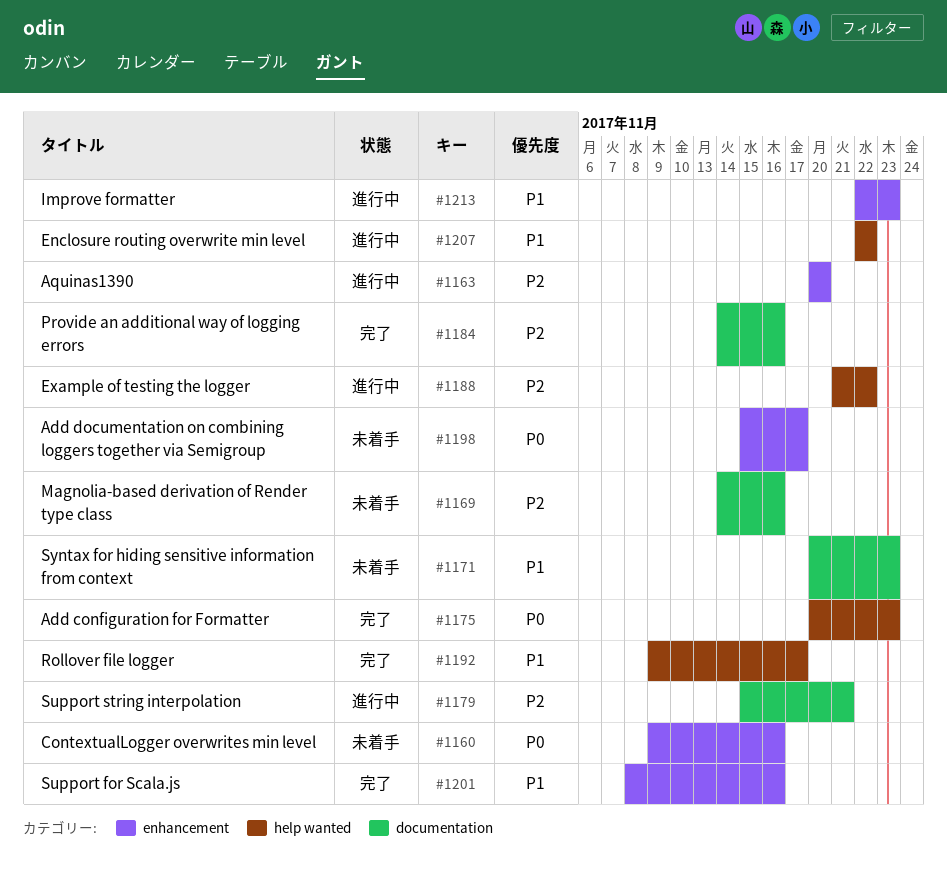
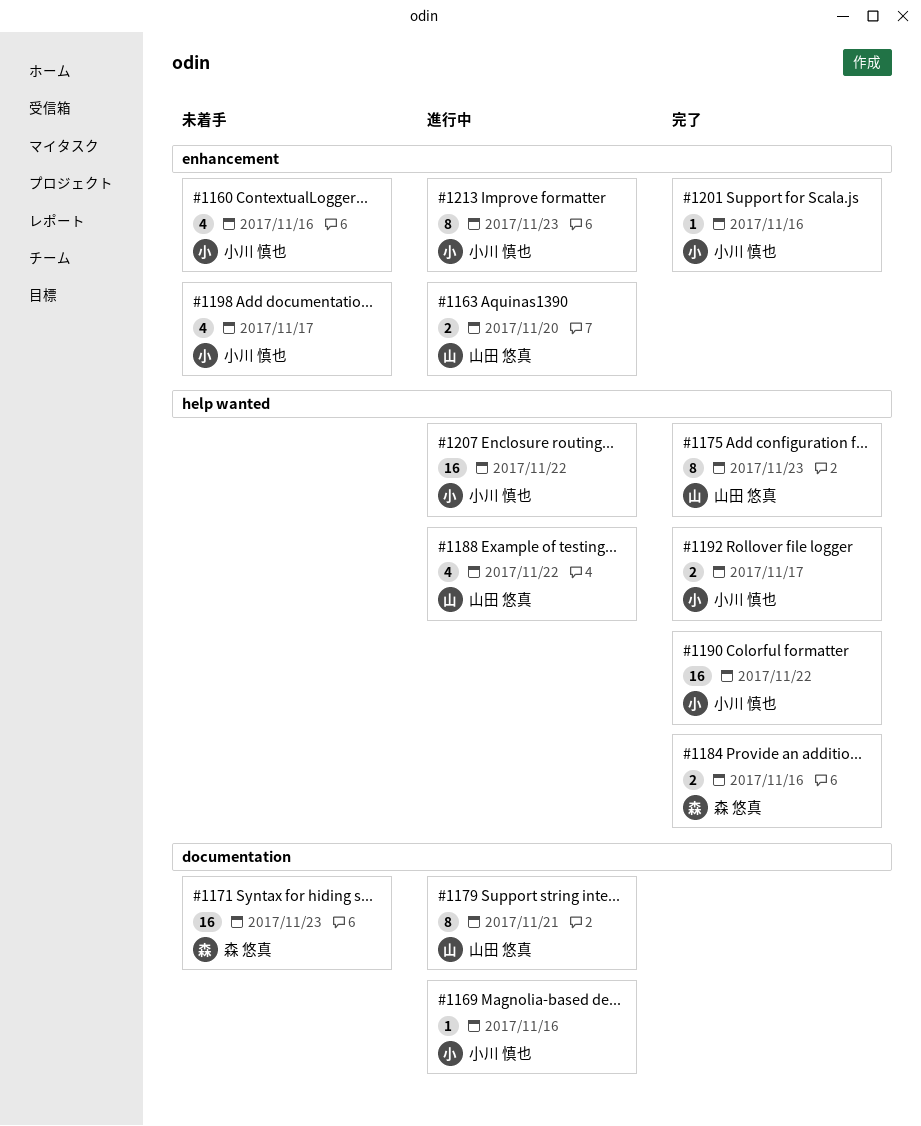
#1169, status: 未着手 -> 進行中
#1184, label: documentation -> help wanted
#1190: none -> present

